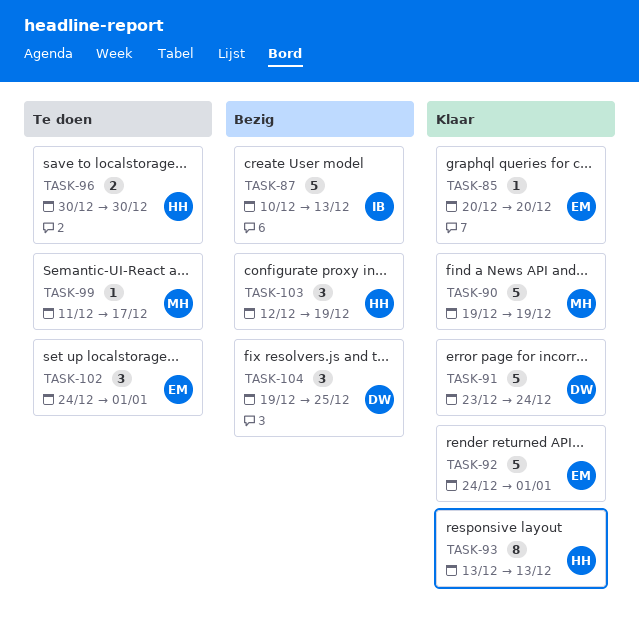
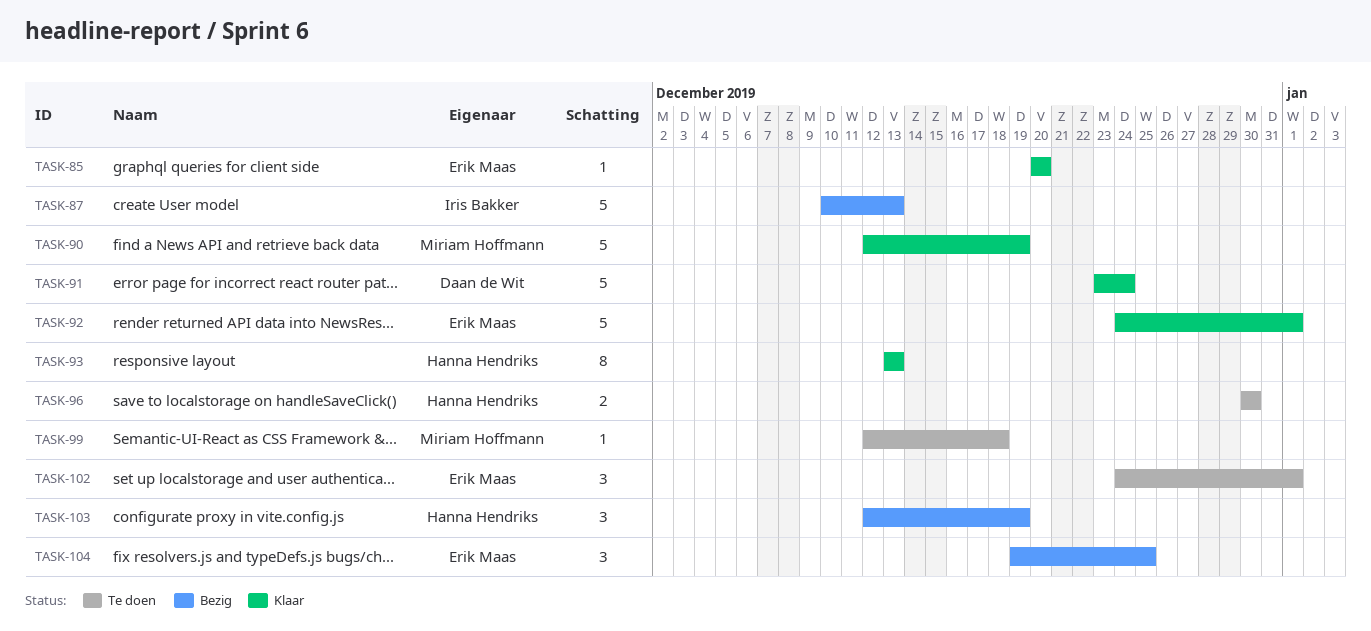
TASK-90, start: Dec 19 -> Dec 12
TASK-99, start: Dec 11 -> Dec 12
TASK-99, due: Dec 17 -> Dec 18
TASK-104, owner: Daan de Wit -> Erik Maas

